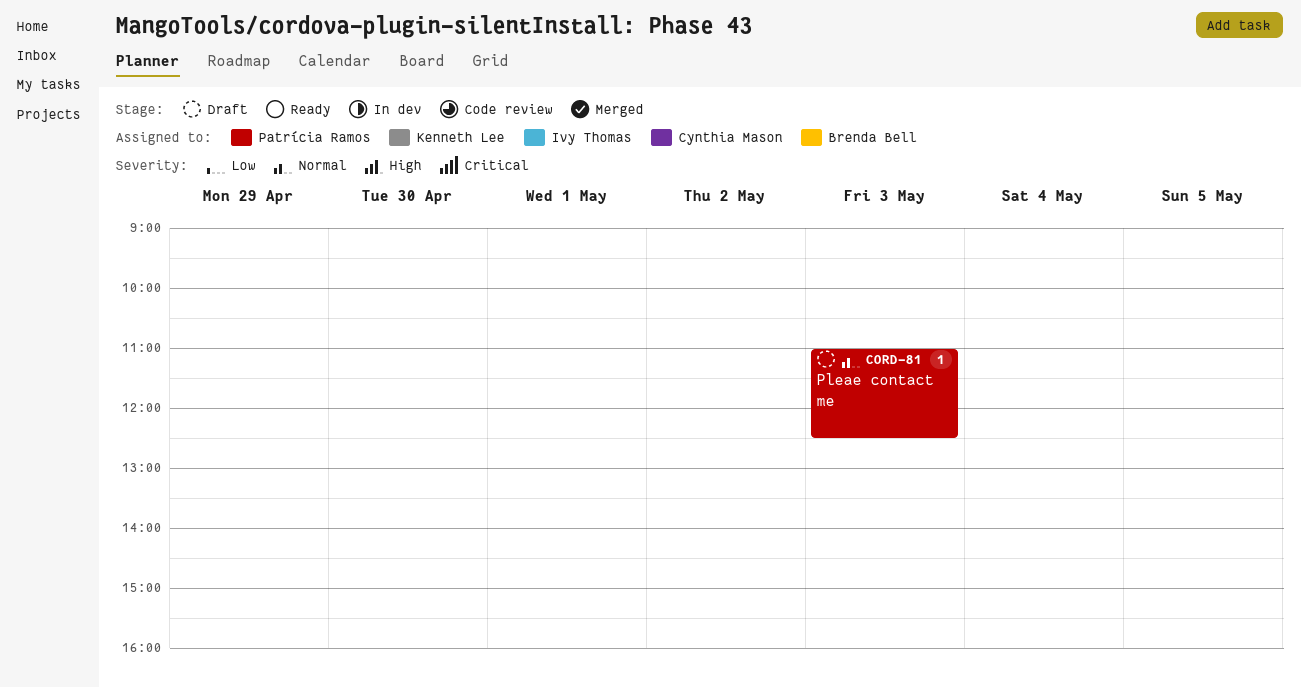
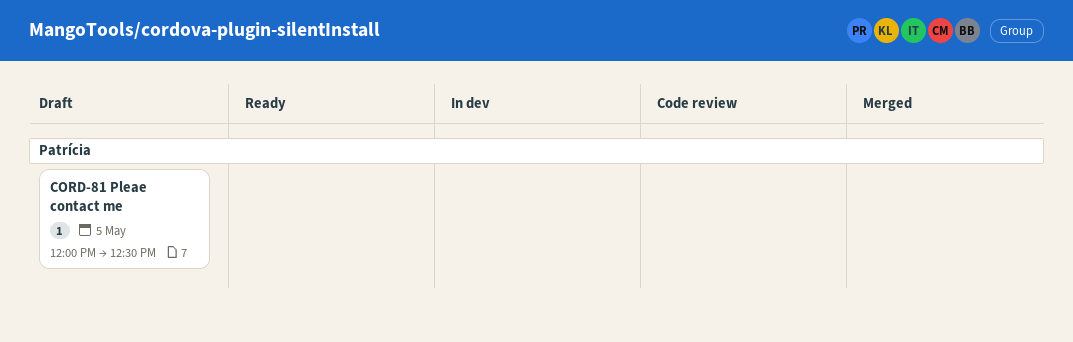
CORD-81, day: May 3 -> May 5
CORD-81, begins: 11:00 -> 12:00

